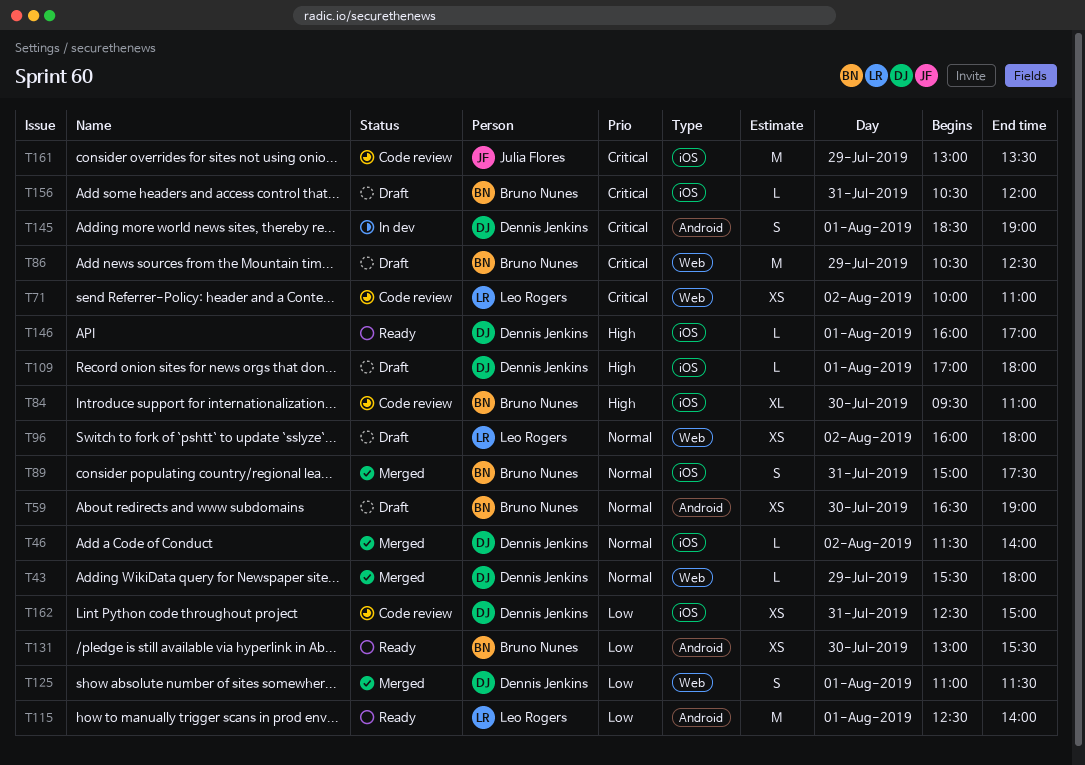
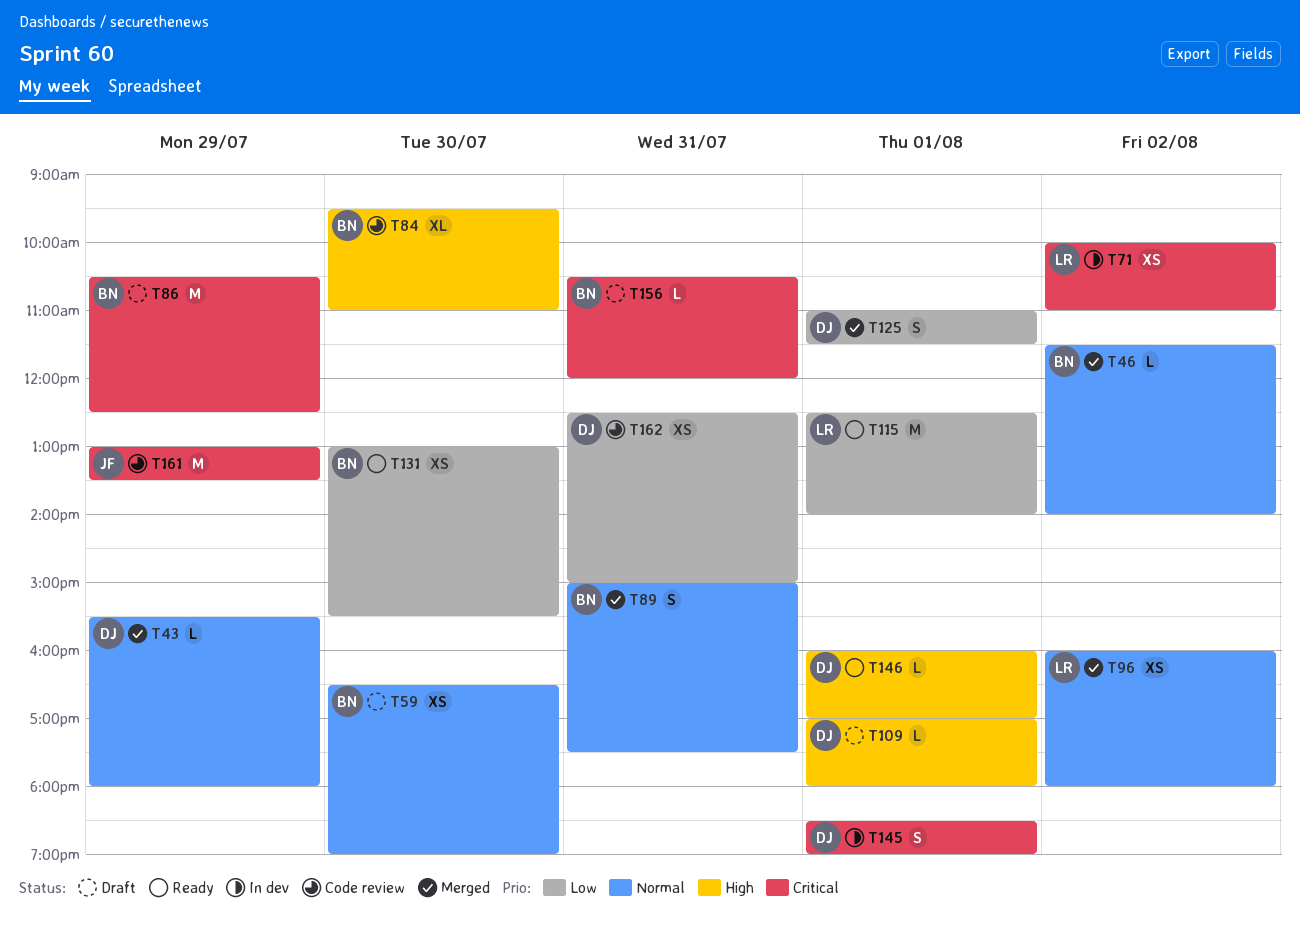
T46, owner: Dennis Jenkins -> Bruno Nunes
T71, status: Code review -> In dev
T96, status: Draft -> Merged

